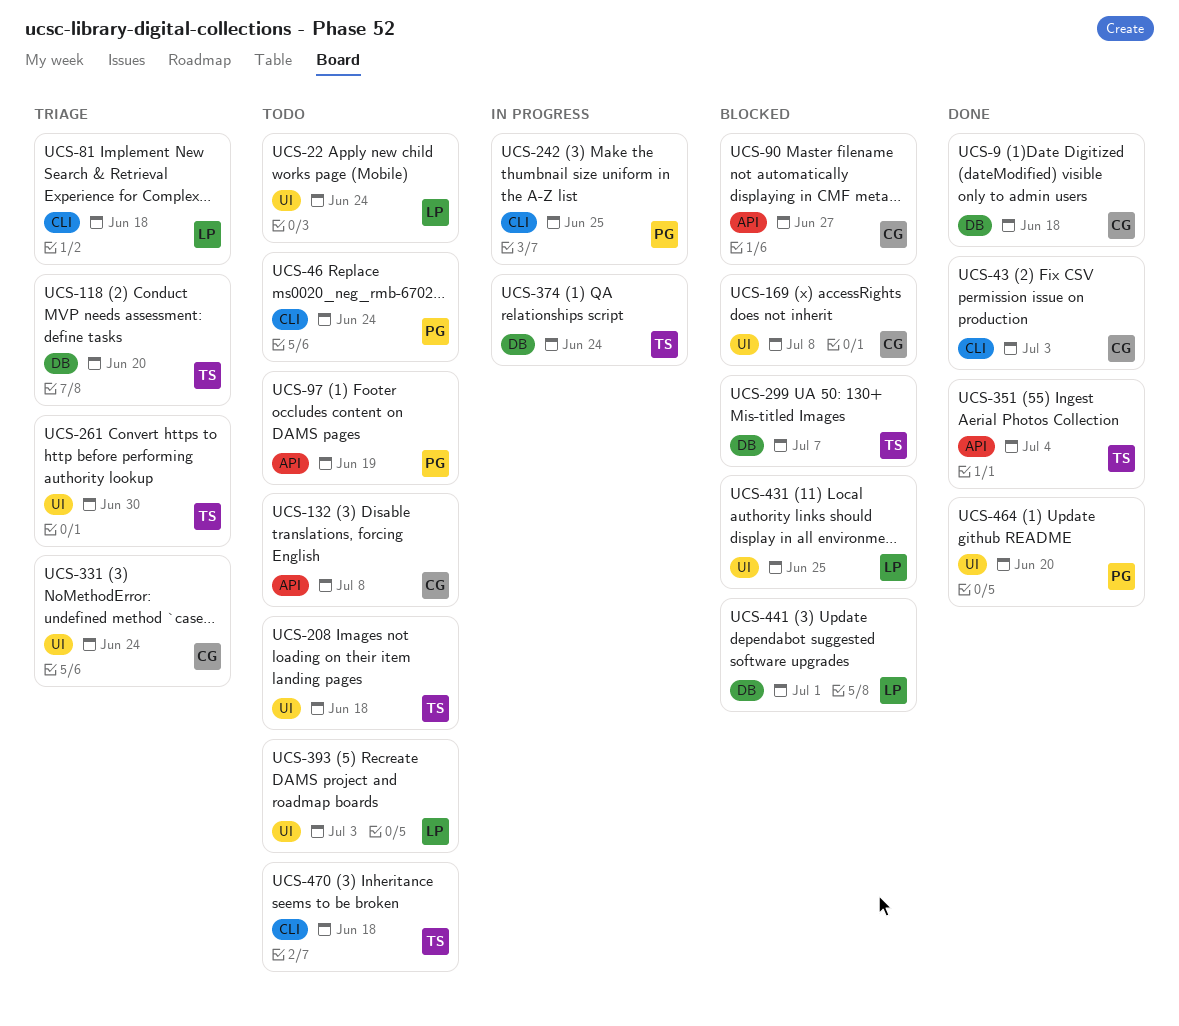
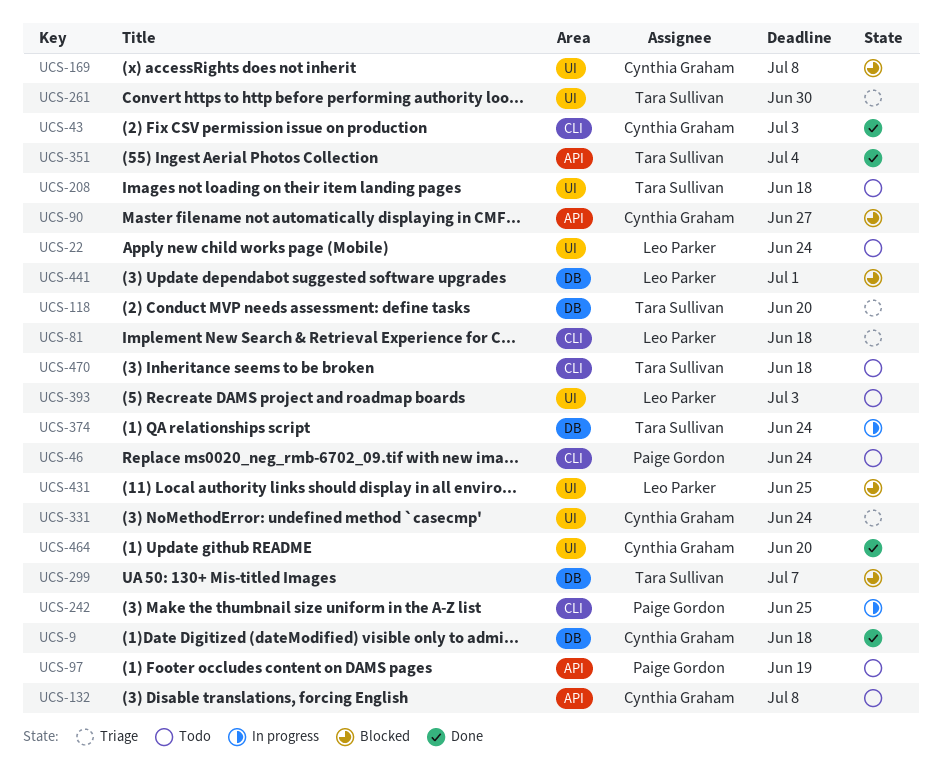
UCS-464, owner: Paige Gordon -> Cynthia Graham

